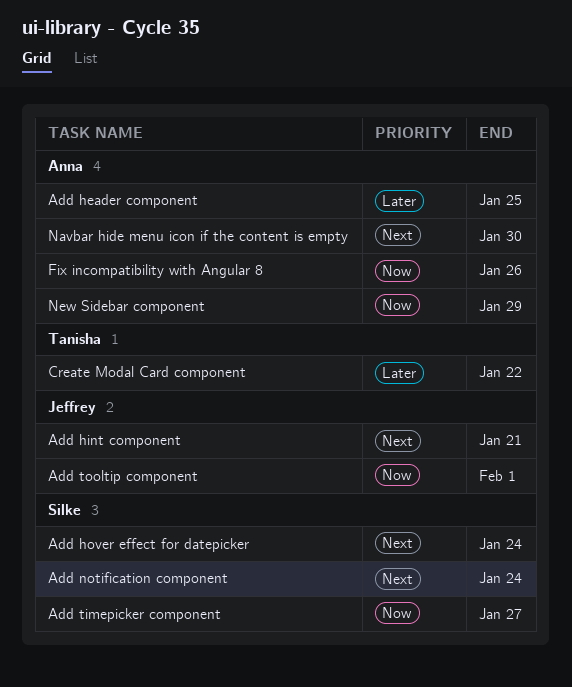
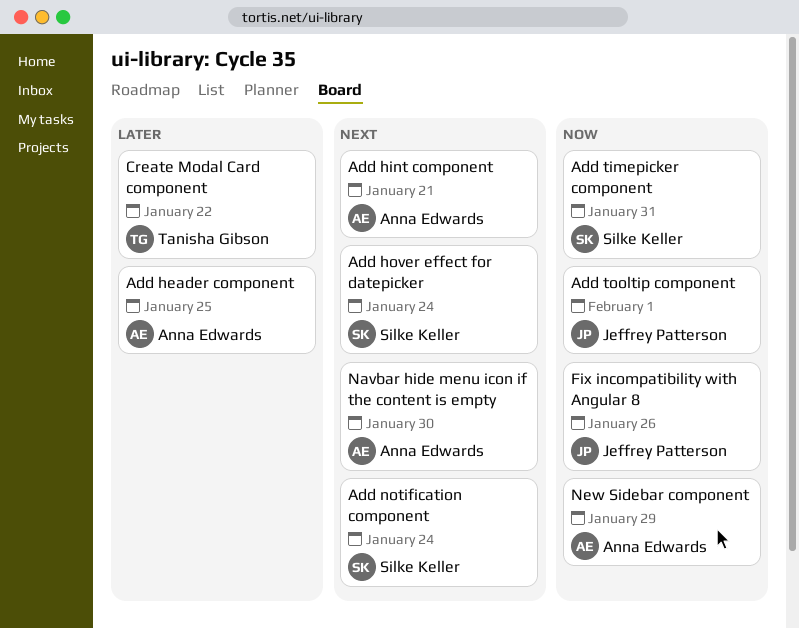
Add hint component, owner: Jeffrey Patterson -> Anna Edwards
Add timepicker component, due: Jan 27 -> Jan 31
Fix incompatibility with Angular 8, owner: Anna Edwards -> Jeffrey Patterson

